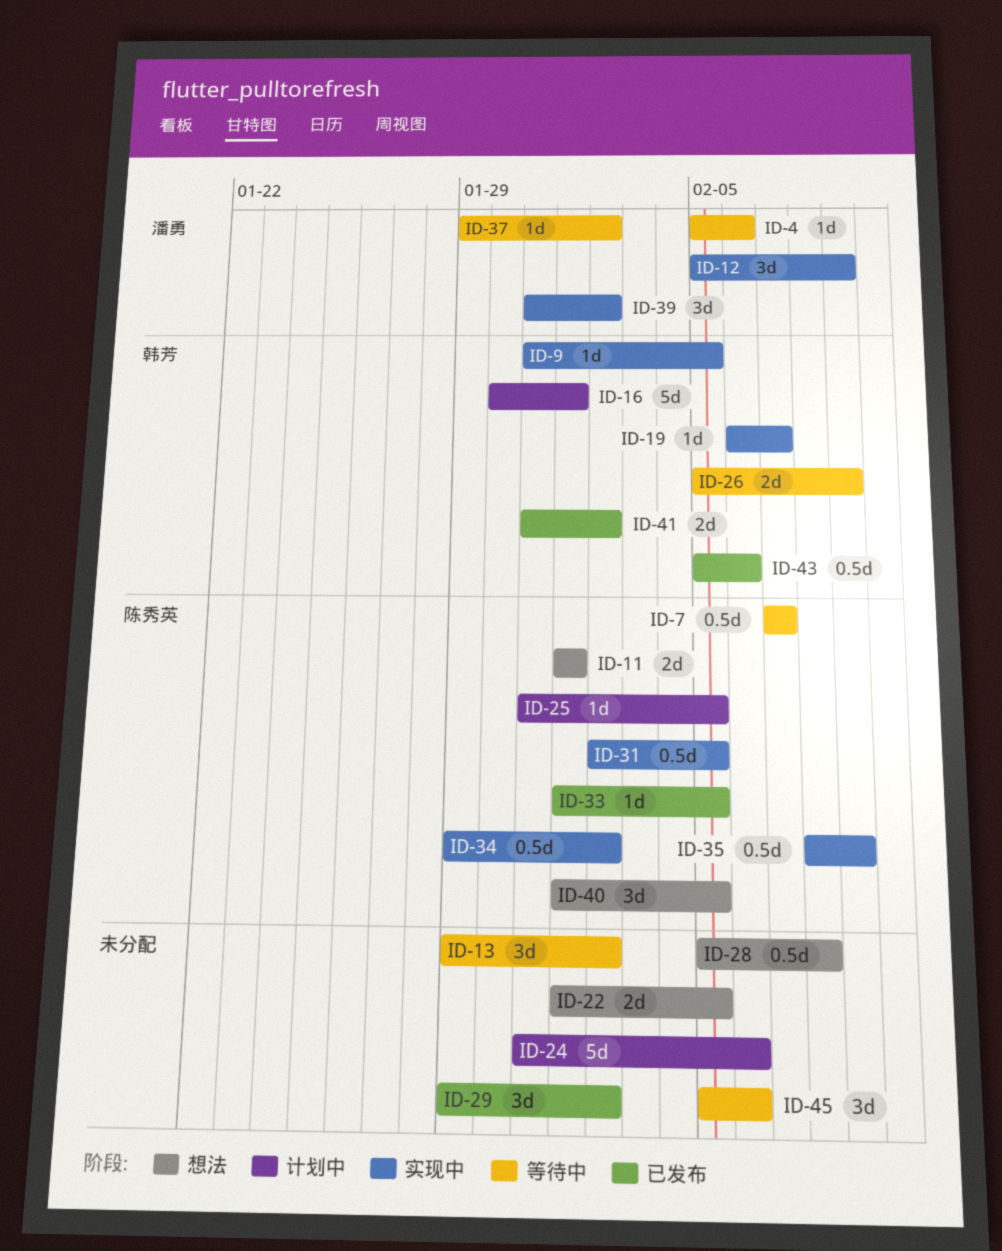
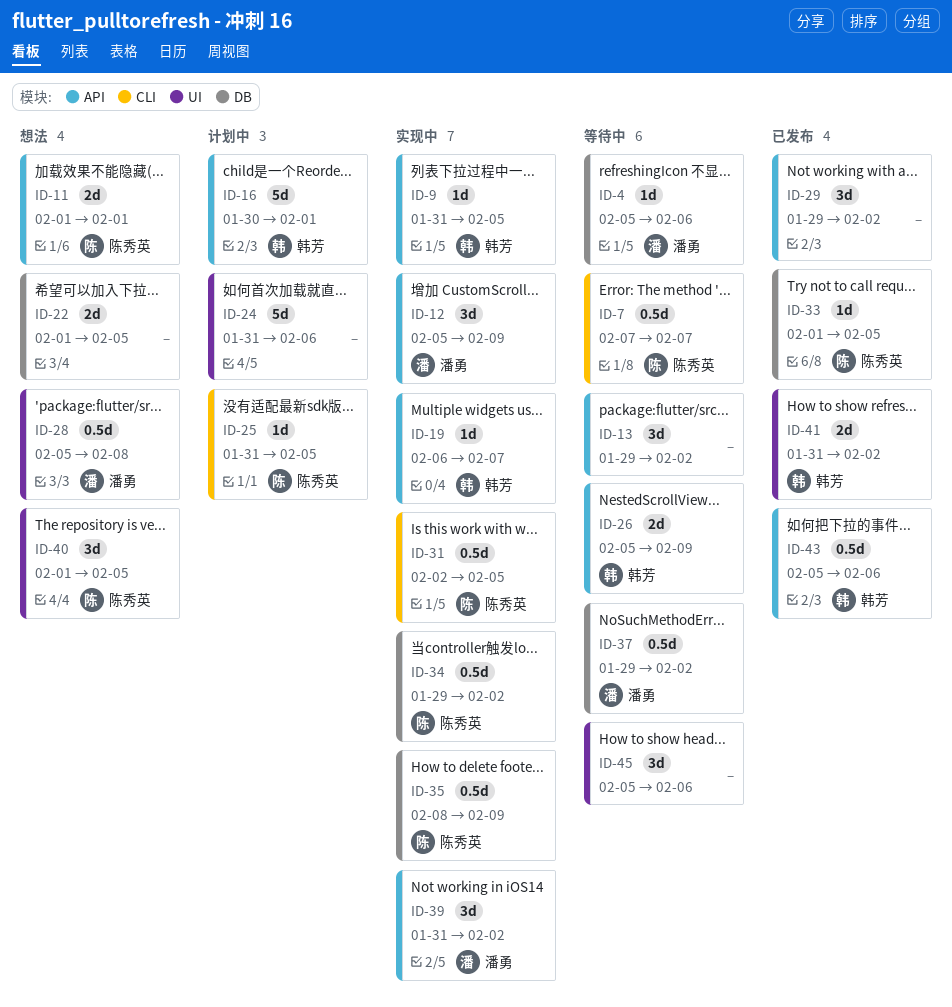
ID-28, owner: none -> 潘勇
ID-37, estimate: 1d -> 0.5d

